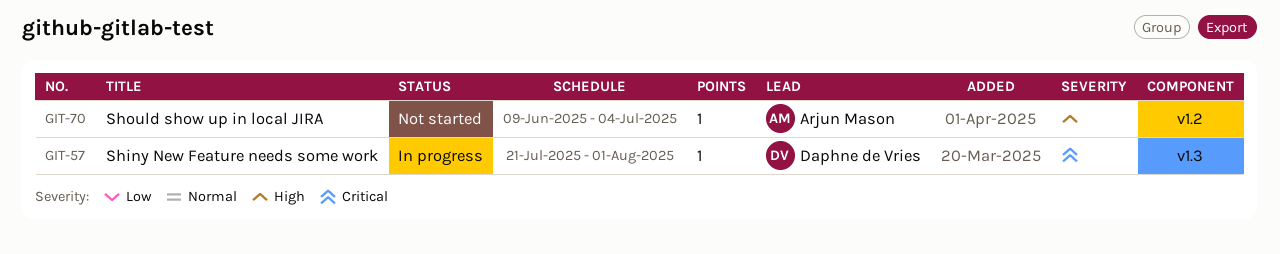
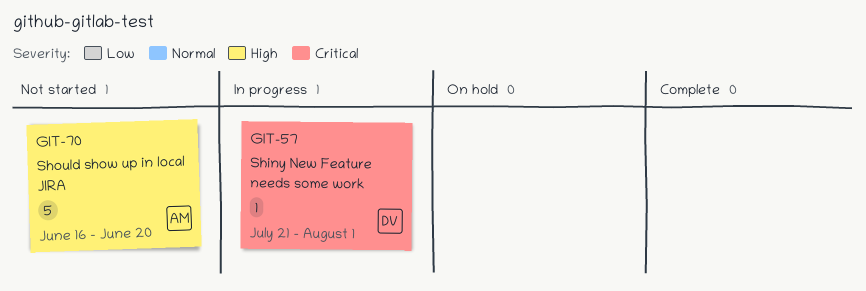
GIT-70, estimate: 1 -> 5
GIT-70, start: Jun 9 -> Jun 16
GIT-70, due: Jul 4 -> Jun 20

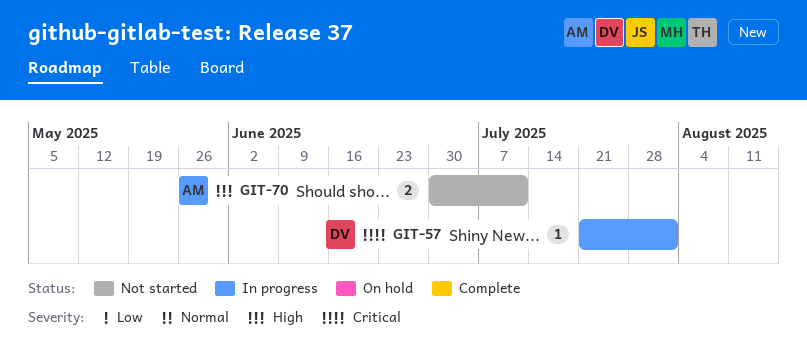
GIT-70, estimate: 5 -> 2
GIT-70, start: Jun 16 -> Jun 30
GIT-70, due: Jun 20 -> Jul 11

